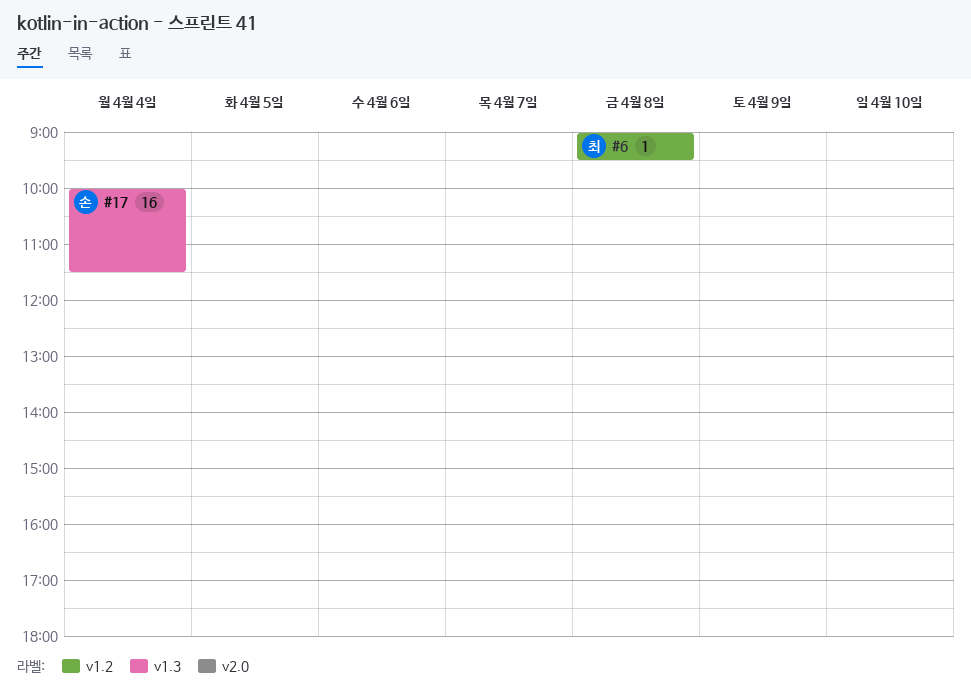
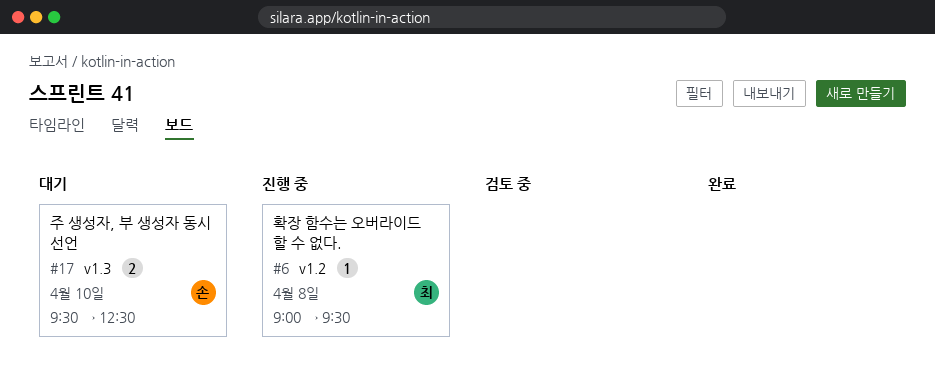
#17, estimate: 16 -> 2
#17, day: Apr 4 -> Apr 10
#17, begins: 10:00 -> 09:30
#17, ends: 11:30 -> 12:30

